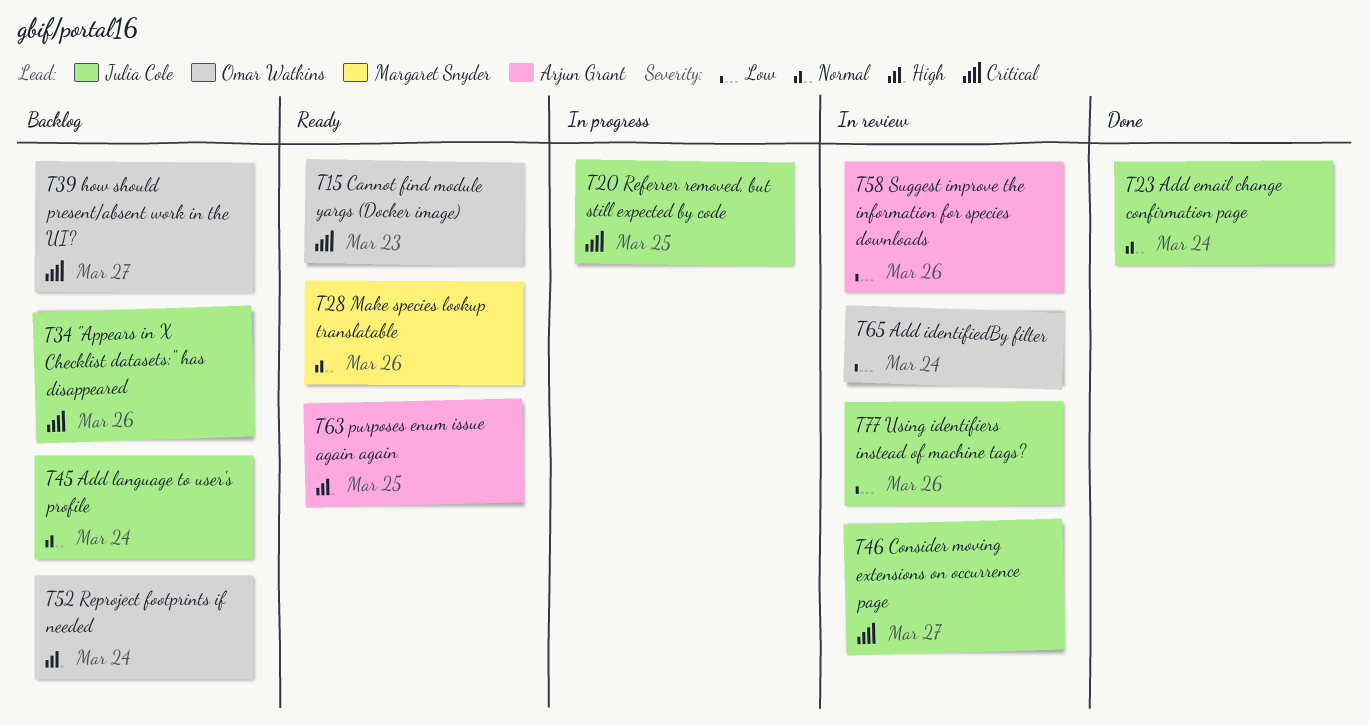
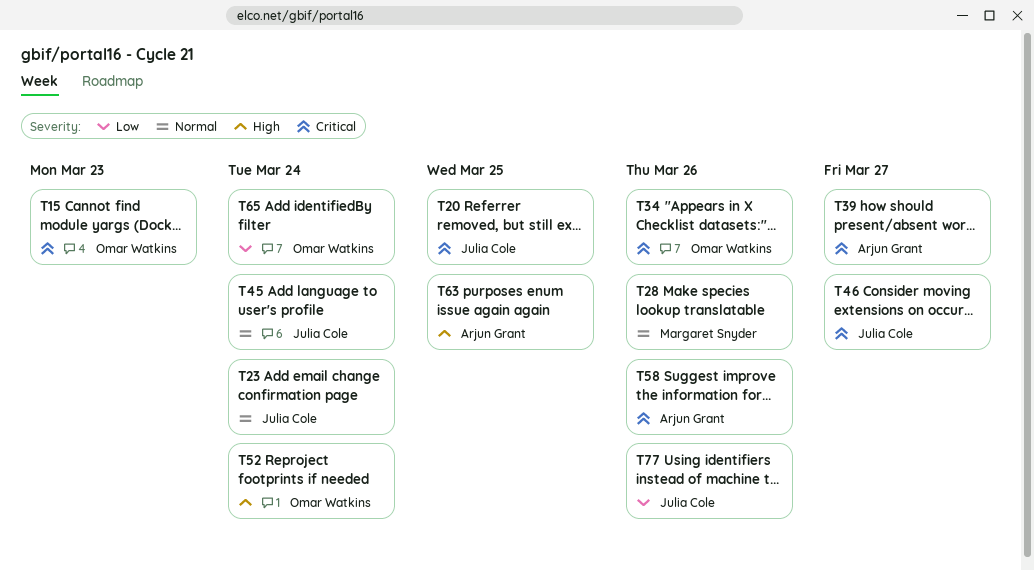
T34, owner: Julia Cole -> Omar Watkins
T39, owner: Omar Watkins -> Arjun Grant
T58, priority: Low -> Critical

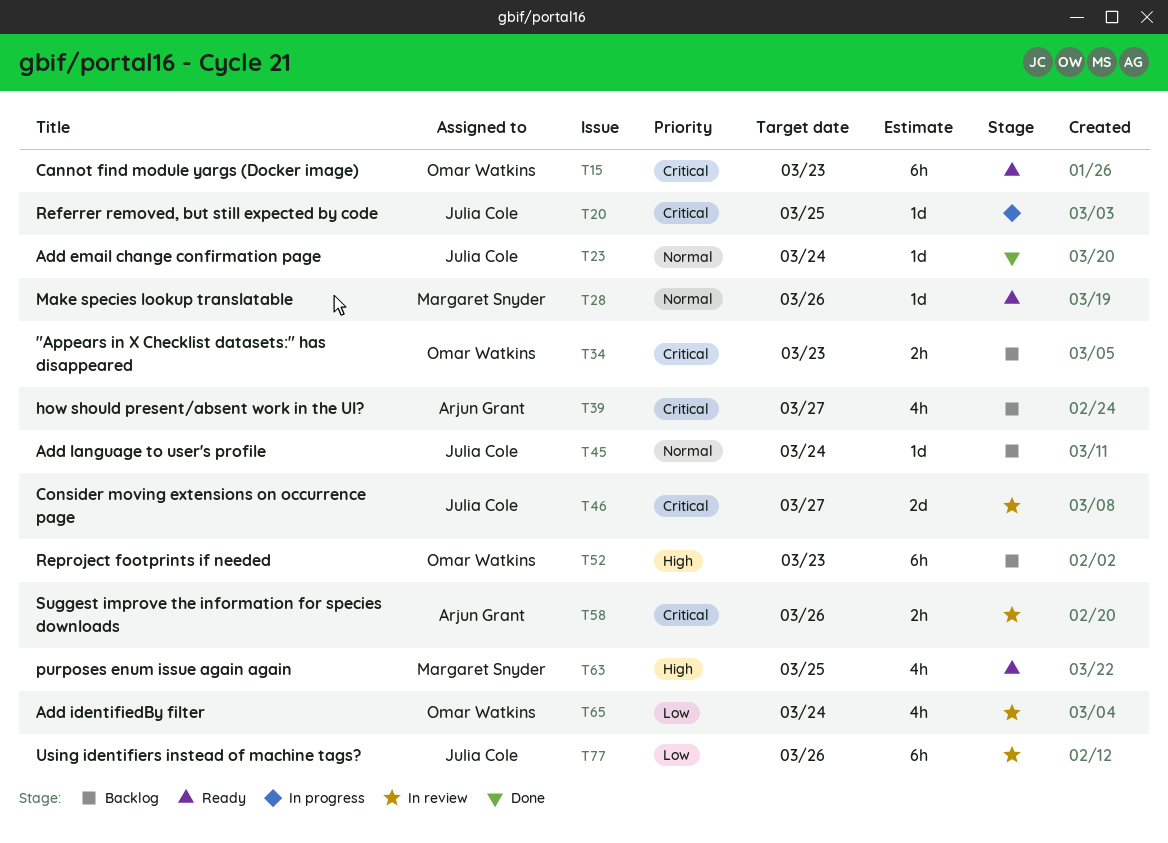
T34, due: Mar 26 -> Mar 23
T52, due: Mar 24 -> Mar 23
T63, owner: Arjun Grant -> Margaret Snyder

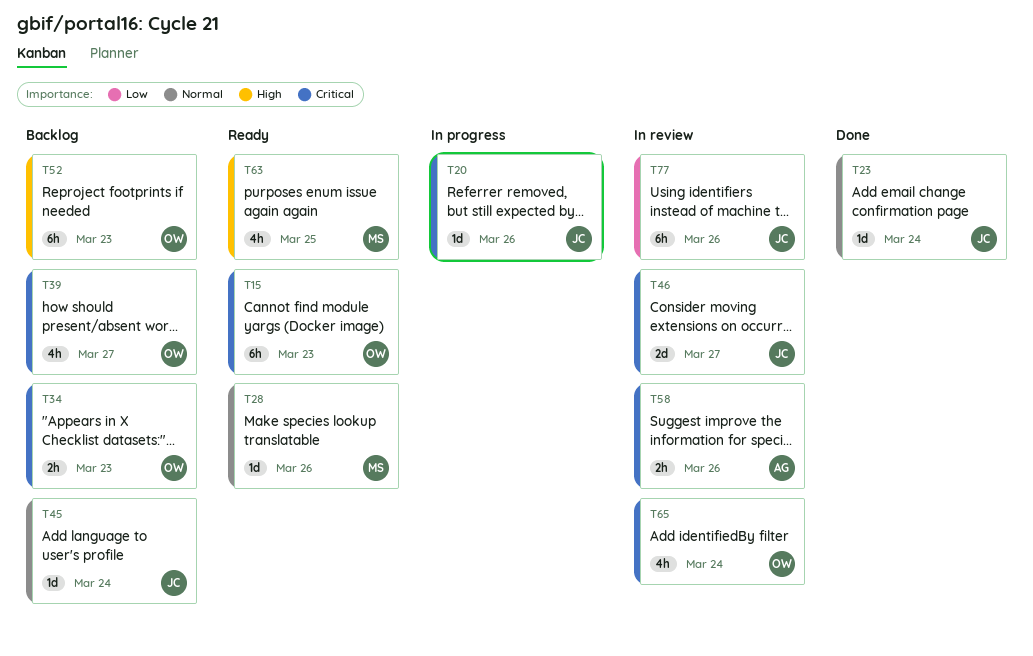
T20, due: Mar 25 -> Mar 26
T39, owner: Arjun Grant -> Omar Watkins
T65, priority: Low -> Critical

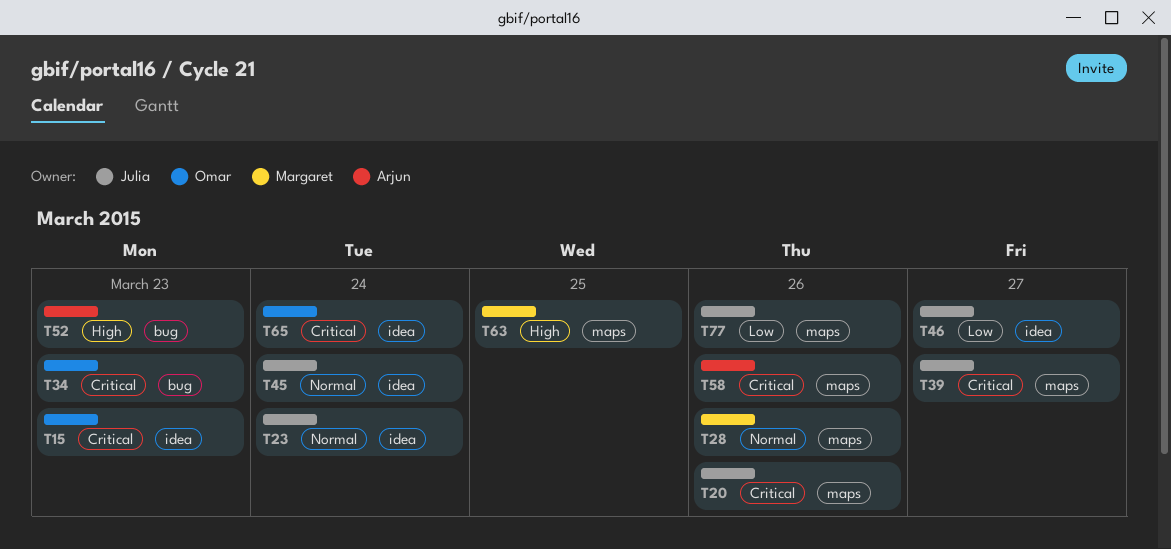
T39, owner: Omar -> Julia
T46, priority: Critical -> Low
T52, owner: Omar -> Arjun

